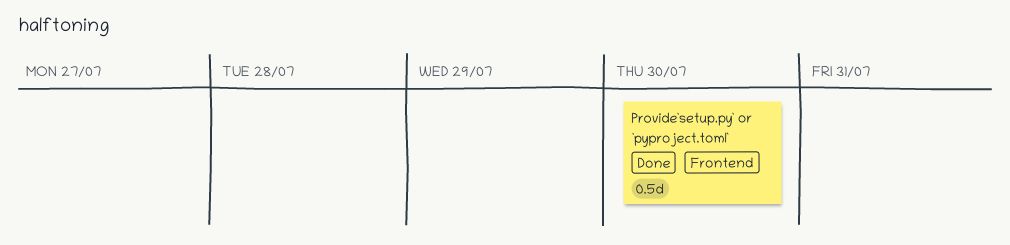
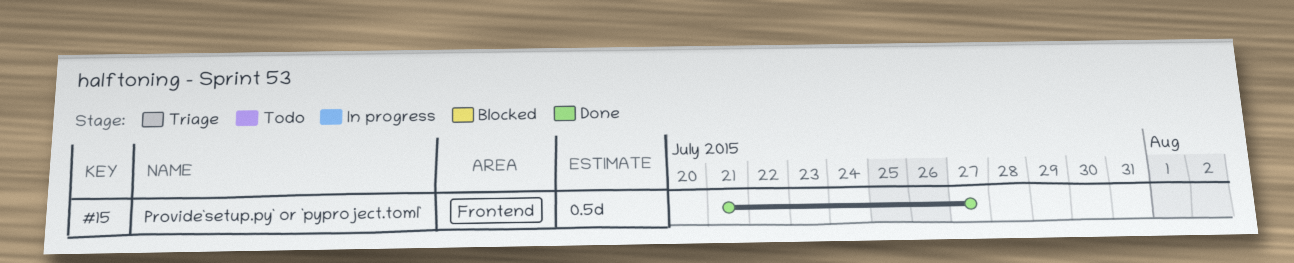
Provide`setup.py` or `pyproject.toml`, due: Jul 30 -> Jul 27

